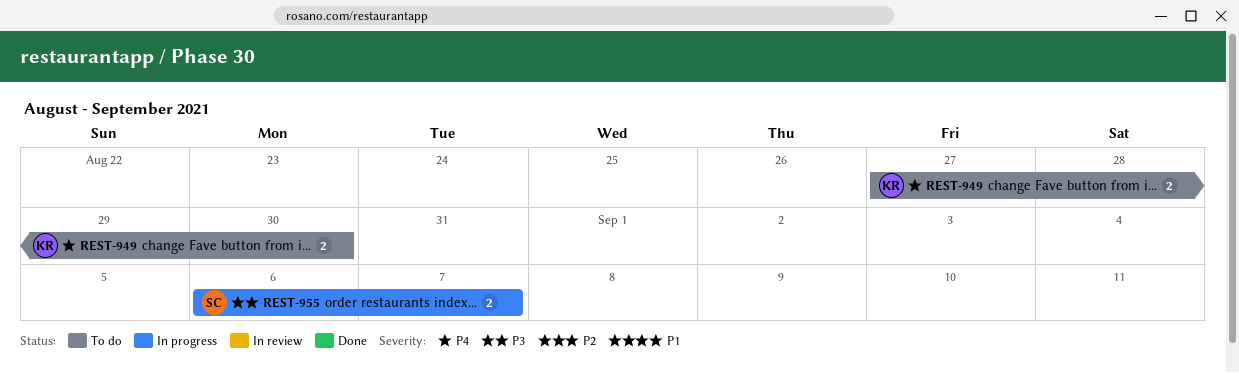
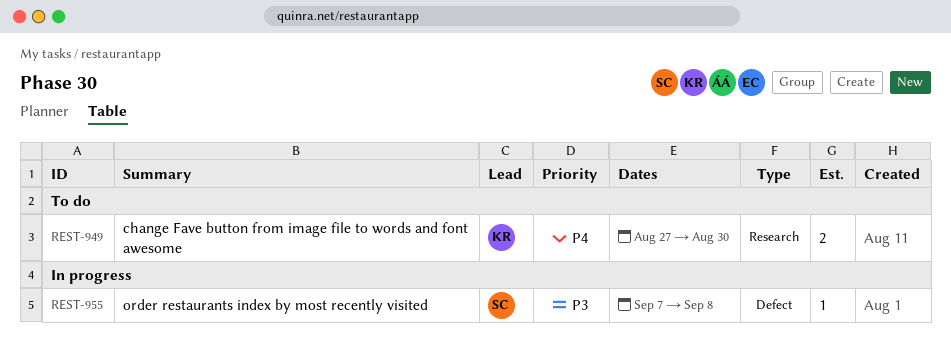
REST-955, estimate: 2 -> 1
REST-955, start: Sep 6 -> Sep 7
REST-955, due: Sep 7 -> Sep 8

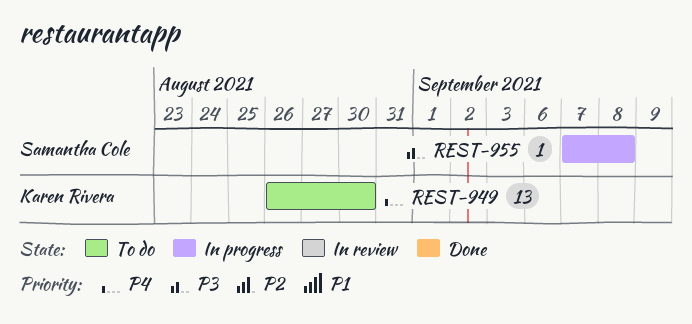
REST-949, estimate: 2 -> 13
REST-949, start: Aug 27 -> Aug 26

